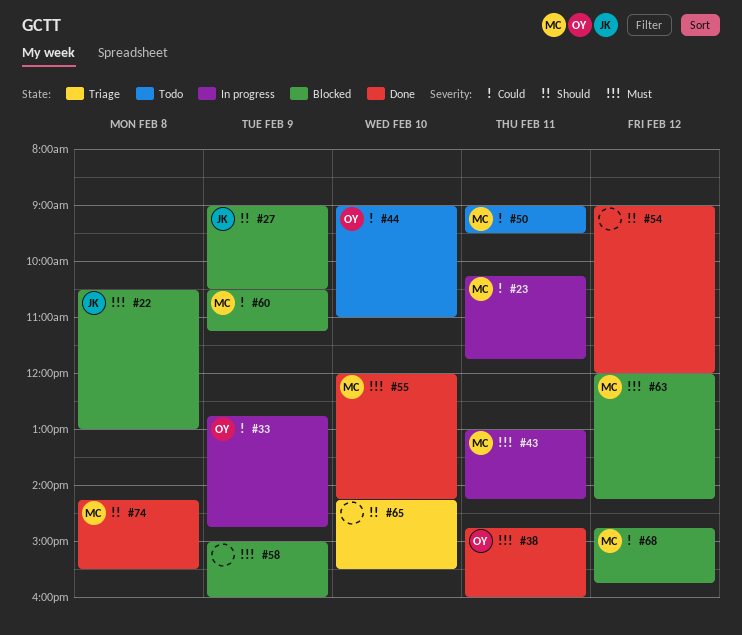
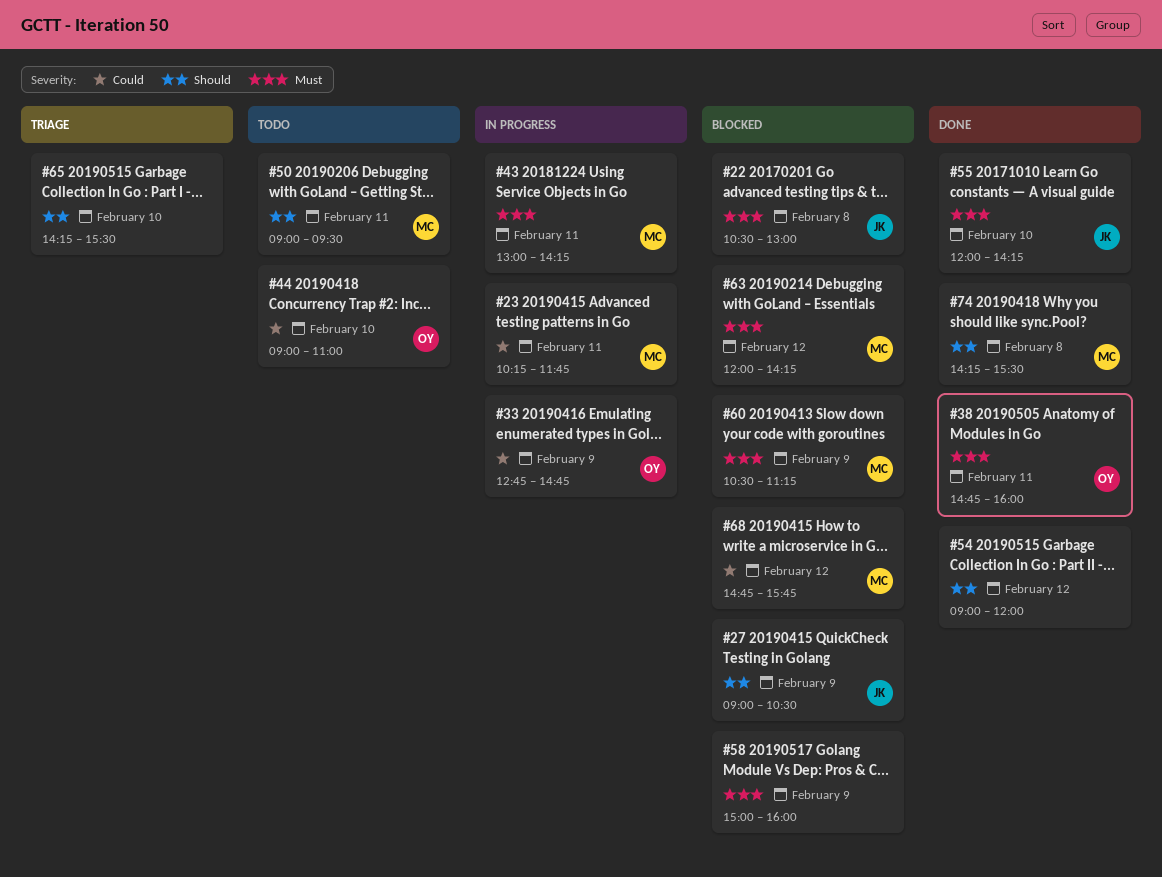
#50, priority: Could -> Should
#55, owner: MC -> JK
#60, priority: Could -> Must

